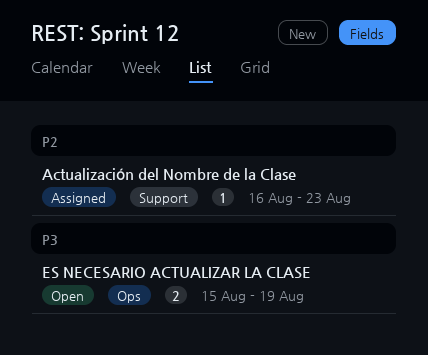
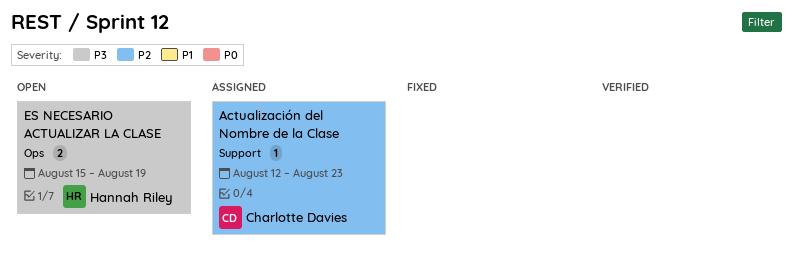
Actualización del Nombre de la Clase, start: Aug 16 -> Aug 12

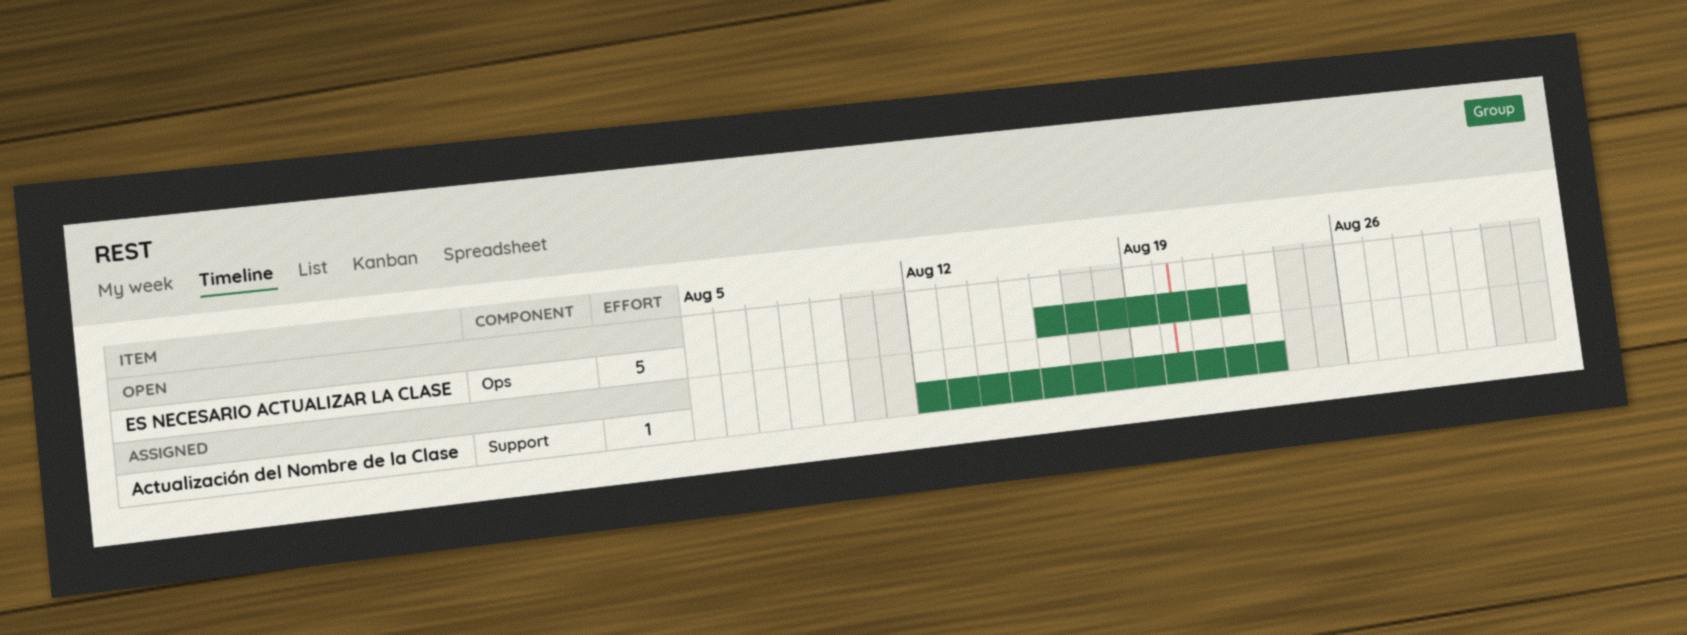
ES NECESARIO ACTUALIZAR LA CLASE, estimate: 2 -> 5
ES NECESARIO ACTUALIZAR LA CLASE, start: Aug 15 -> Aug 16
ES NECESARIO ACTUALIZAR LA CLASE, due: Aug 19 -> Aug 22

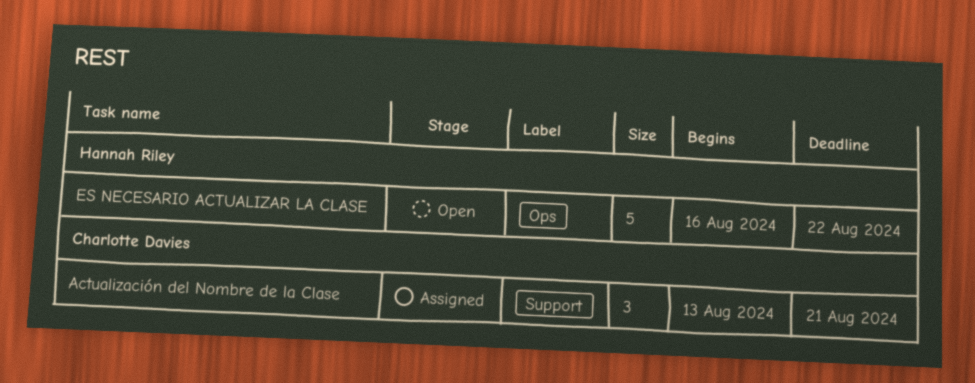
Actualización del Nombre de la Clase, estimate: 1 -> 3
Actualización del Nombre de la Clase, start: Aug 12 -> Aug 13
Actualización del Nombre de la Clase, due: Aug 23 -> Aug 21

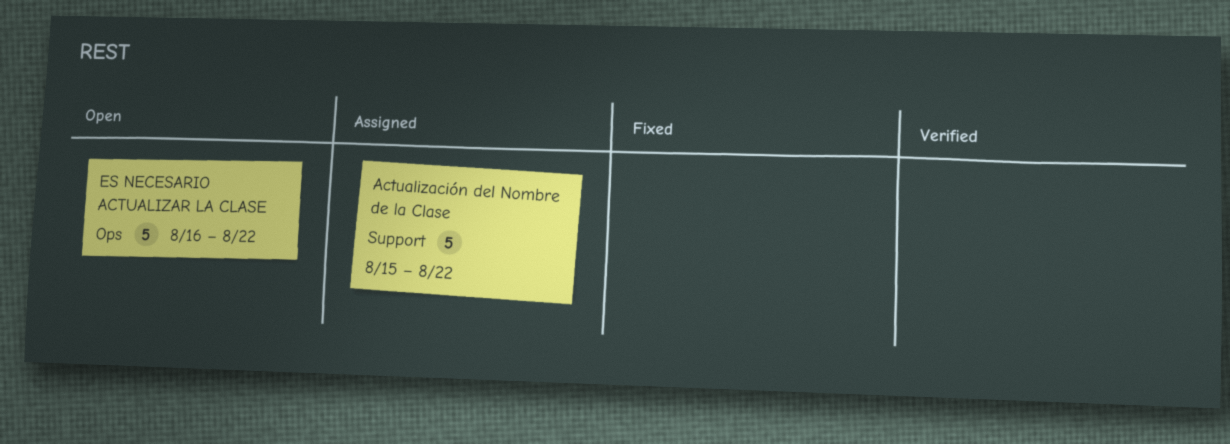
Actualización del Nombre de la Clase, estimate: 3 -> 5
Actualización del Nombre de la Clase, start: Aug 13 -> Aug 15
Actualización del Nombre de la Clase, due: Aug 21 -> Aug 22

